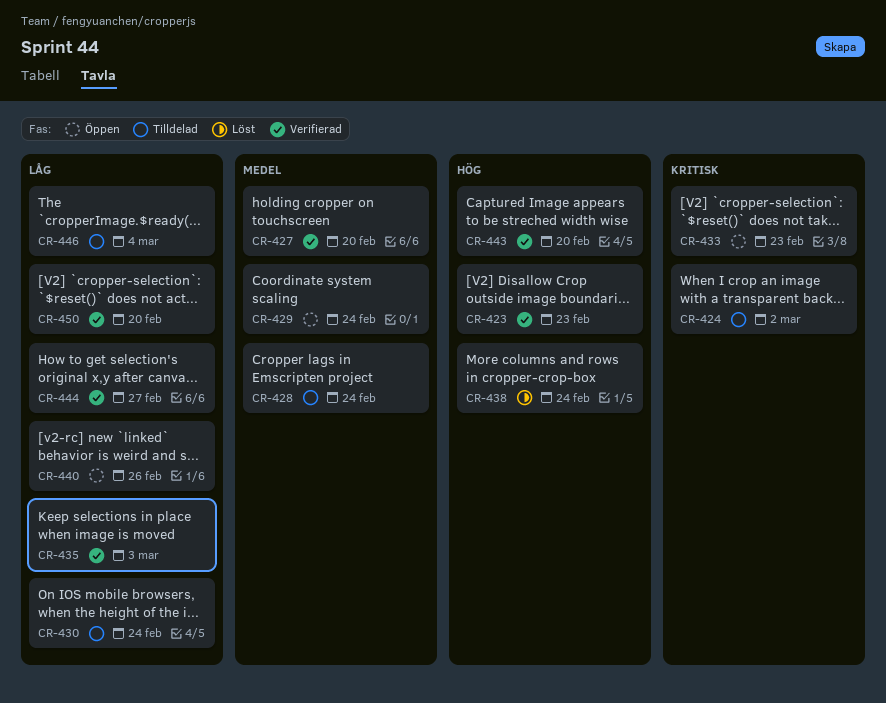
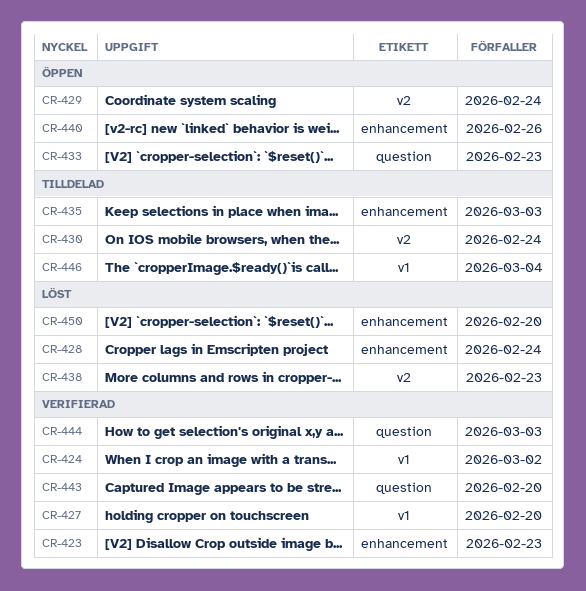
CR-424, status: Tilldelad -> Verifierad
CR-428, status: Tilldelad -> Löst
CR-435, status: Verifierad -> Tilldelad
CR-438, due: Feb 24 -> Feb 23
CR-444, due: Feb 27 -> Mar 3
CR-450, status: Verifierad -> Löst

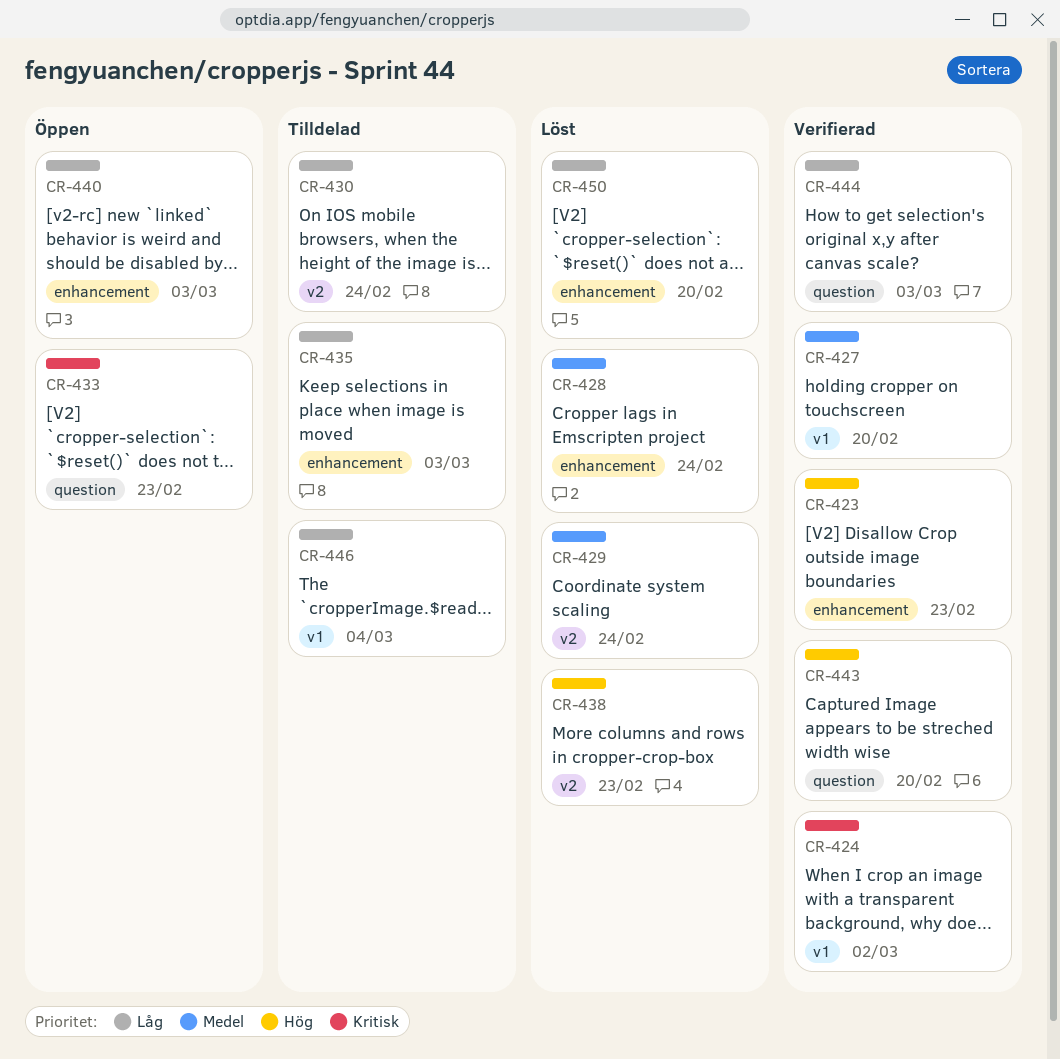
CR-429, status: Öppen -> Löst
CR-440, due: Feb 26 -> Mar 3

